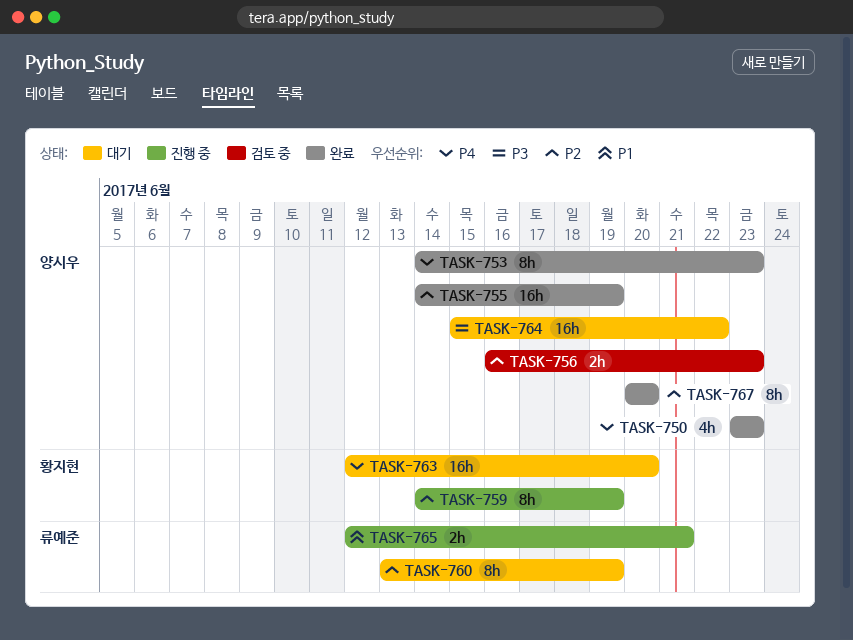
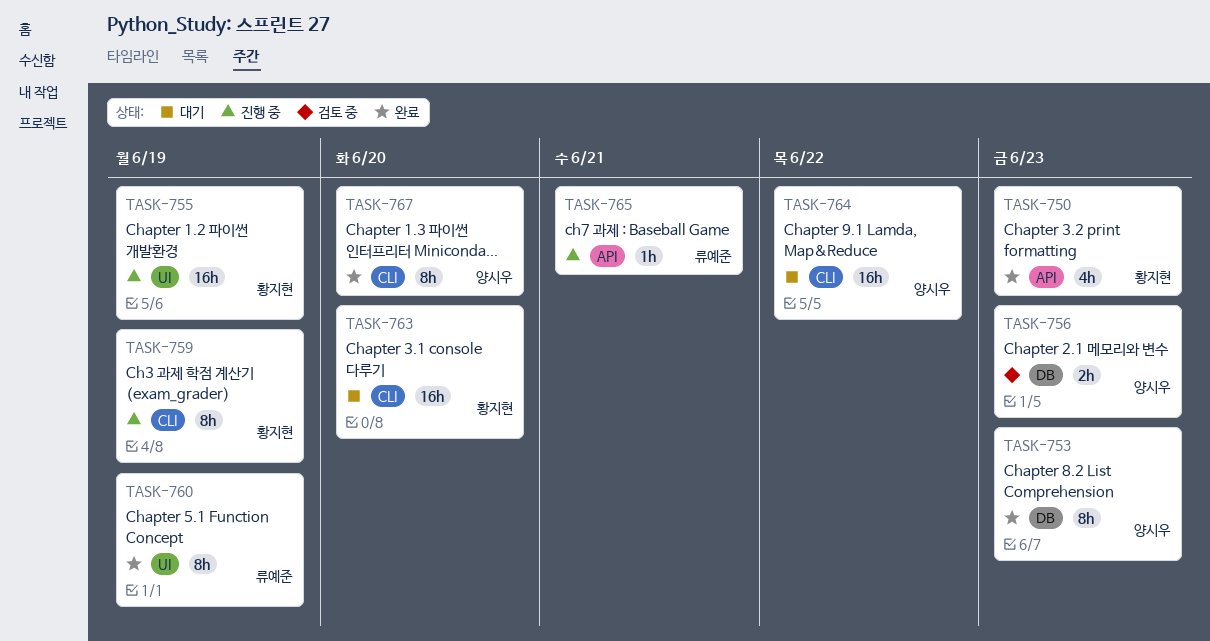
TASK-750, owner: 양시우 -> 황지현
TASK-755, status: 완료 -> 진행 중
TASK-755, owner: 양시우 -> 황지현
TASK-760, status: 대기 -> 완료
TASK-765, estimate: 2h -> 1h

